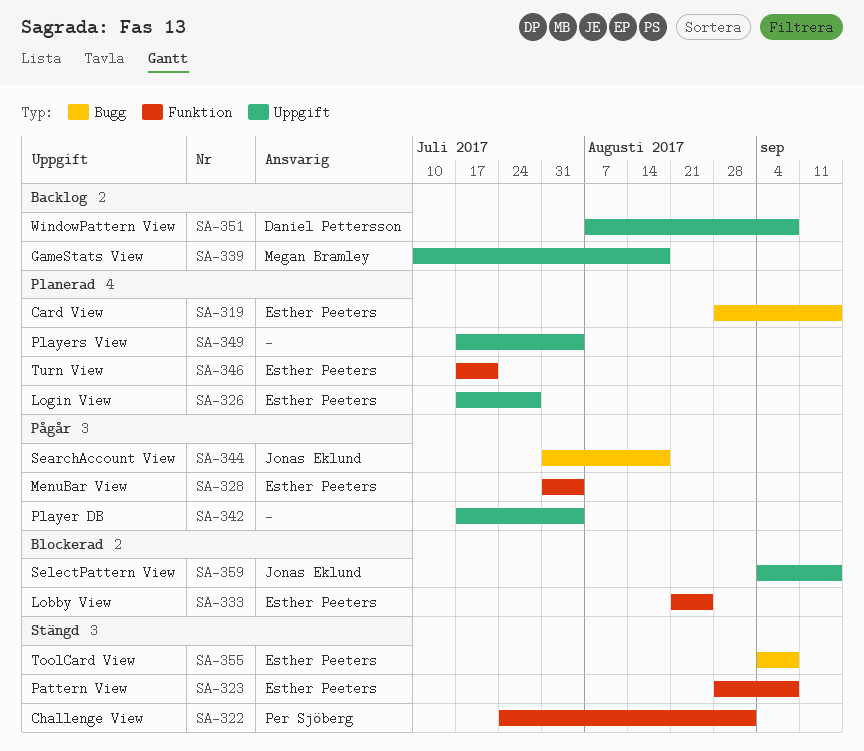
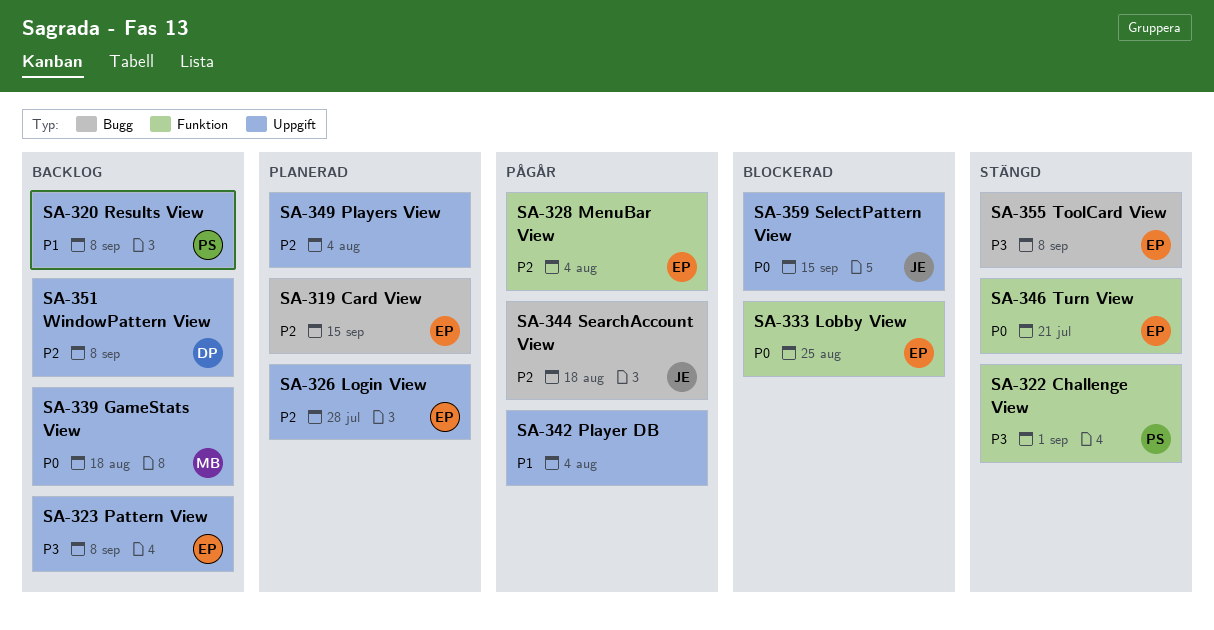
SA-320: none -> present
SA-323, status: Stängd -> Backlog
SA-323, label: Funktion -> Uppgift
SA-346, status: Planerad -> Stängd

